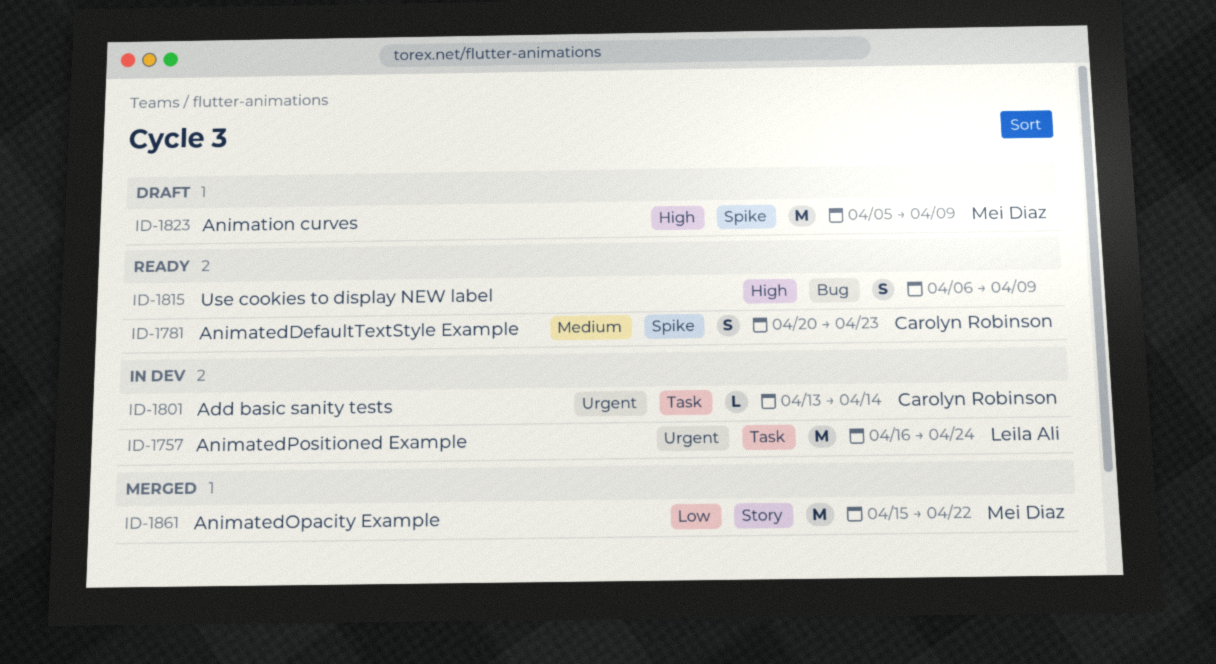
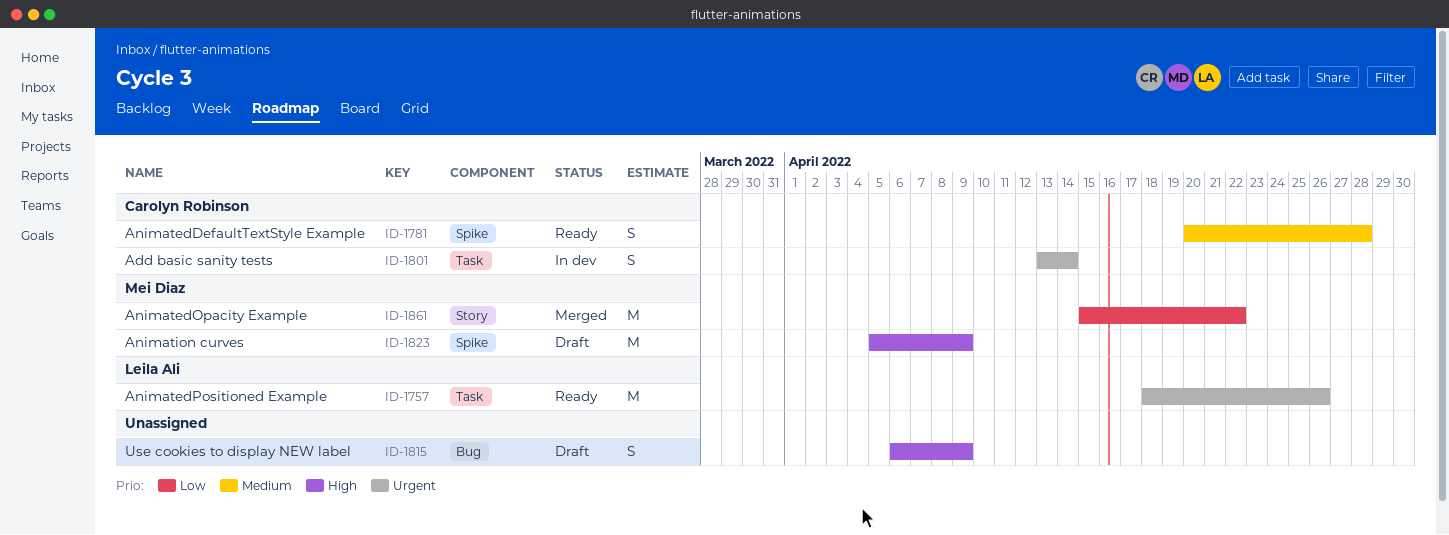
ID-1757, status: In dev -> Ready
ID-1757, start: Apr 16 -> Apr 18
ID-1757, due: Apr 24 -> Apr 26
ID-1781, due: Apr 23 -> Apr 28
ID-1801, estimate: L -> S
ID-1815, status: Ready -> Draft

